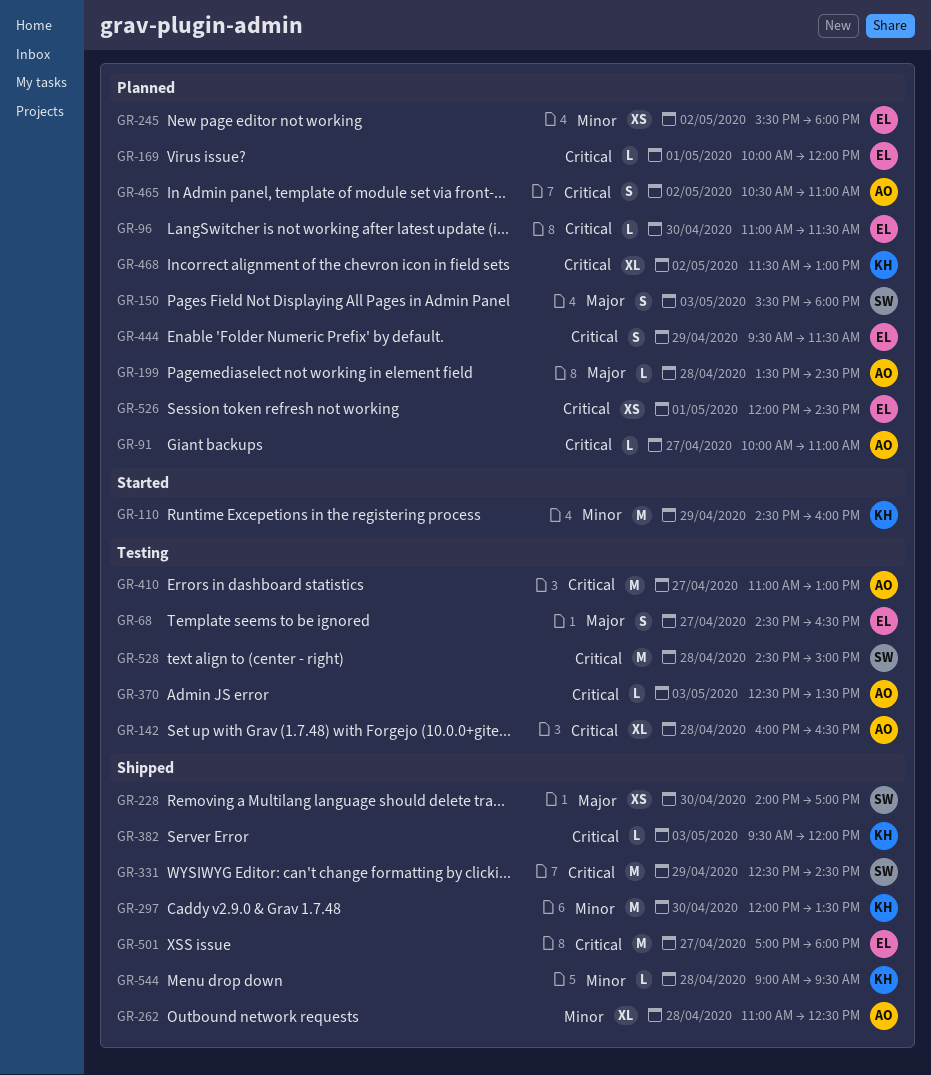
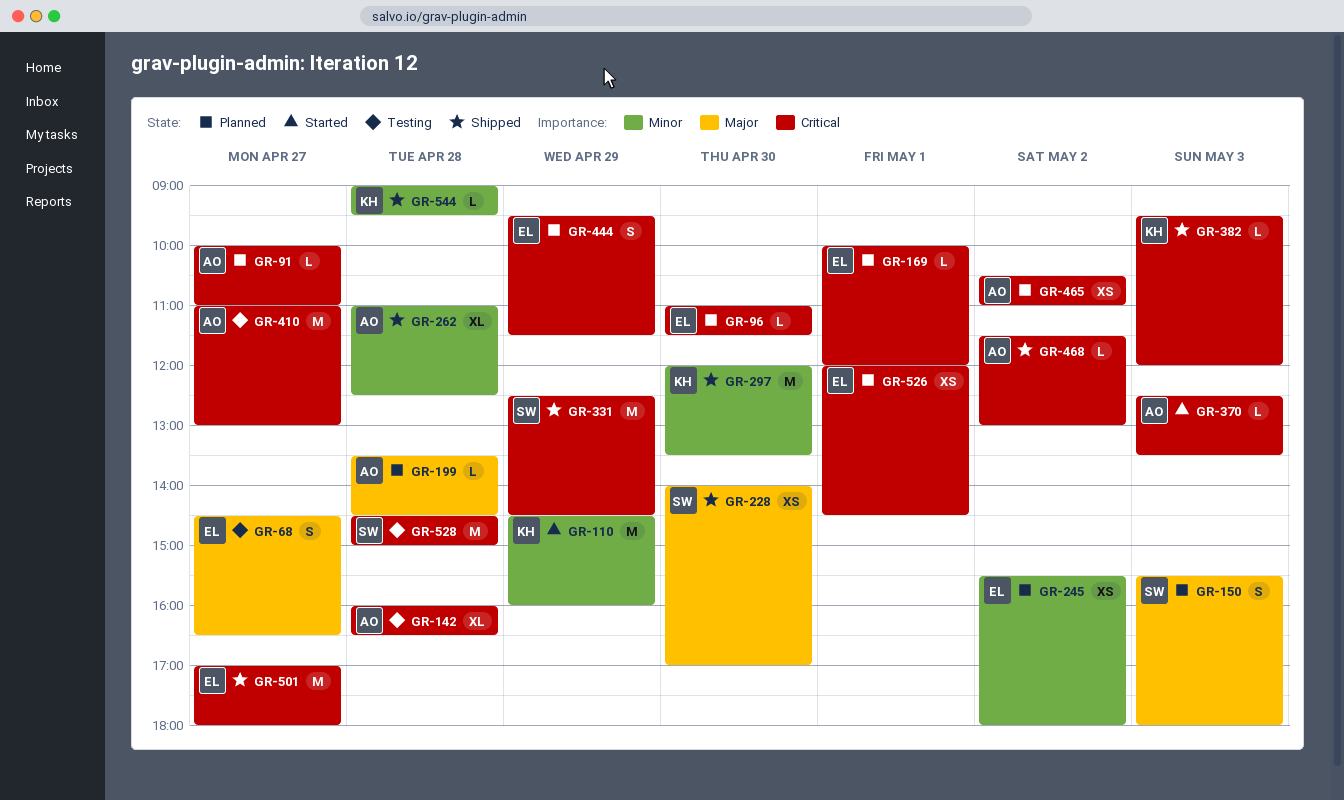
GR-370, status: Testing -> Started
GR-465, estimate: S -> XS
GR-468, status: Planned -> Shipped
GR-468, owner: KH -> AO
GR-468, estimate: XL -> L

